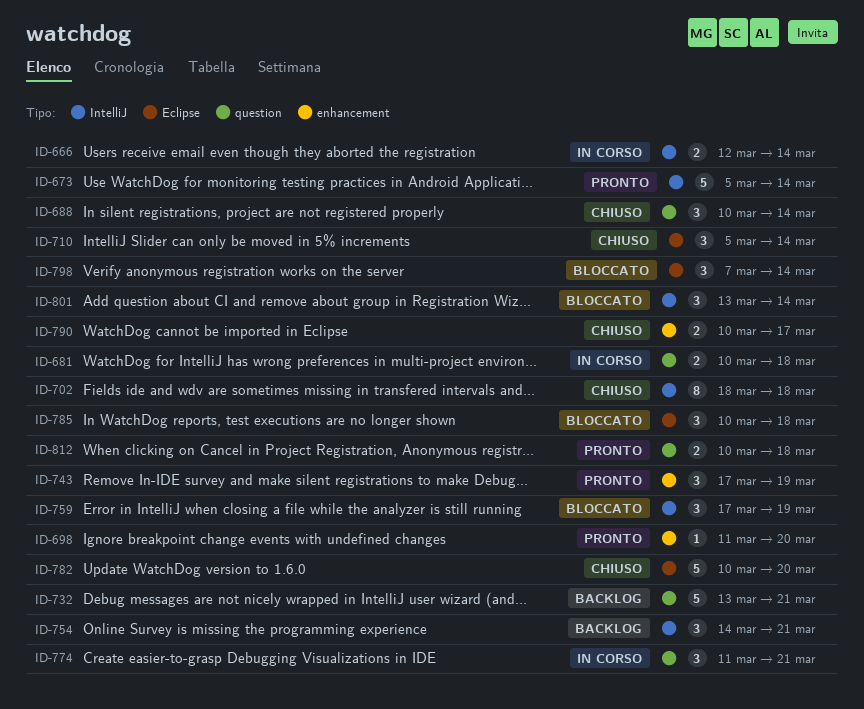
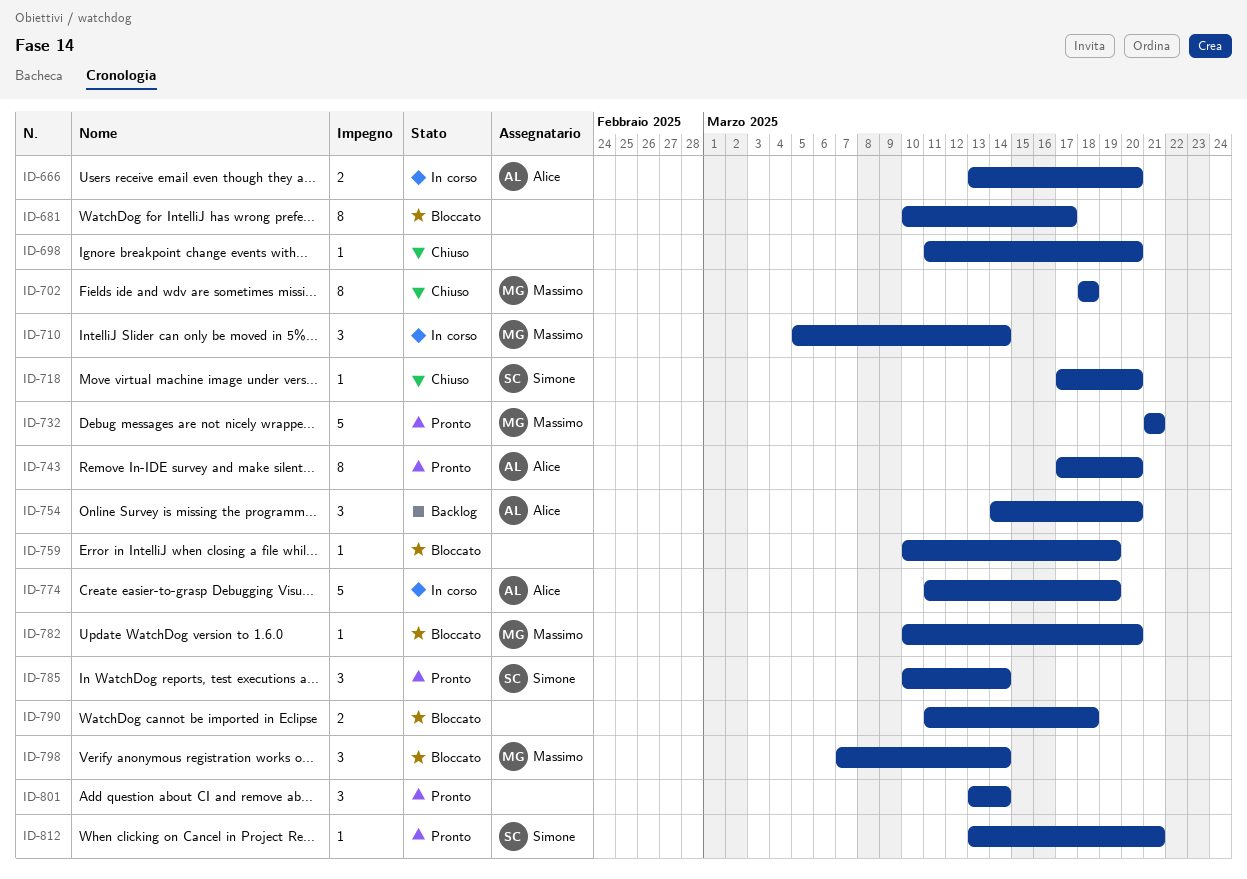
ID-666, start: Mar 12 -> Mar 13
ID-666, due: Mar 14 -> Mar 20
ID-673: present -> none
ID-681, status: In corso -> Bloccato
ID-681, estimate: 2 -> 8
ID-681, due: Mar 18 -> Mar 17
ID-688: present -> none
ID-698, status: Pronto -> Chiuso
ID-710, status: Chiuso -> In corso
ID-718: none -> present
ID-732, status: Backlog -> Pronto
ID-732, start: Mar 13 -> Mar 21
ID-743, estimate: 3 -> 8
ID-743, due: Mar 19 -> Mar 20
ID-754, due: Mar 21 -> Mar 20
ID-759, estimate: 3 -> 1
ID-759, start: Mar 17 -> Mar 10
ID-774, estimate: 3 -> 5
ID-774, due: Mar 21 -> Mar 19
ID-782, status: Chiuso -> Bloccato
ID-782, estimate: 5 -> 1
ID-785, status: Bloccato -> Pronto
ID-785, due: Mar 18 -> Mar 14
ID-790, status: Chiuso -> Bloccato
ID-790, start: Mar 10 -> Mar 11
ID-790, due: Mar 17 -> Mar 18
ID-801, status: Bloccato -> Pronto
ID-812, estimate: 2 -> 1
ID-812, start: Mar 10 -> Mar 13
ID-812, due: Mar 18 -> Mar 21

